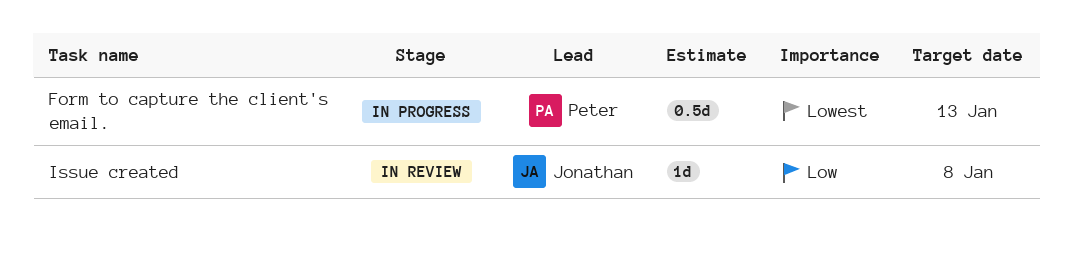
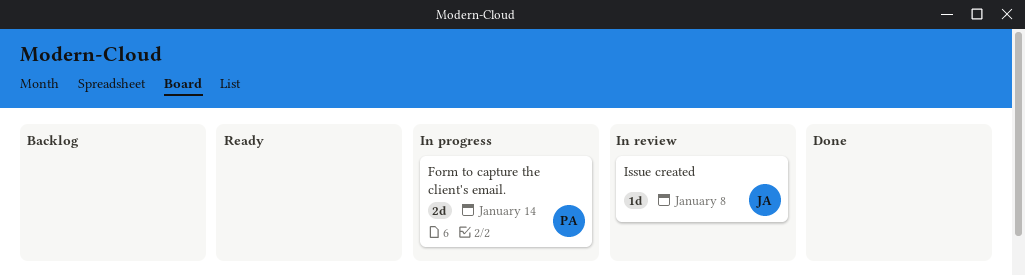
Form to capture the client's email., estimate: 0.5d -> 2d
Form to capture the client's email., due: Jan 13 -> Jan 14

